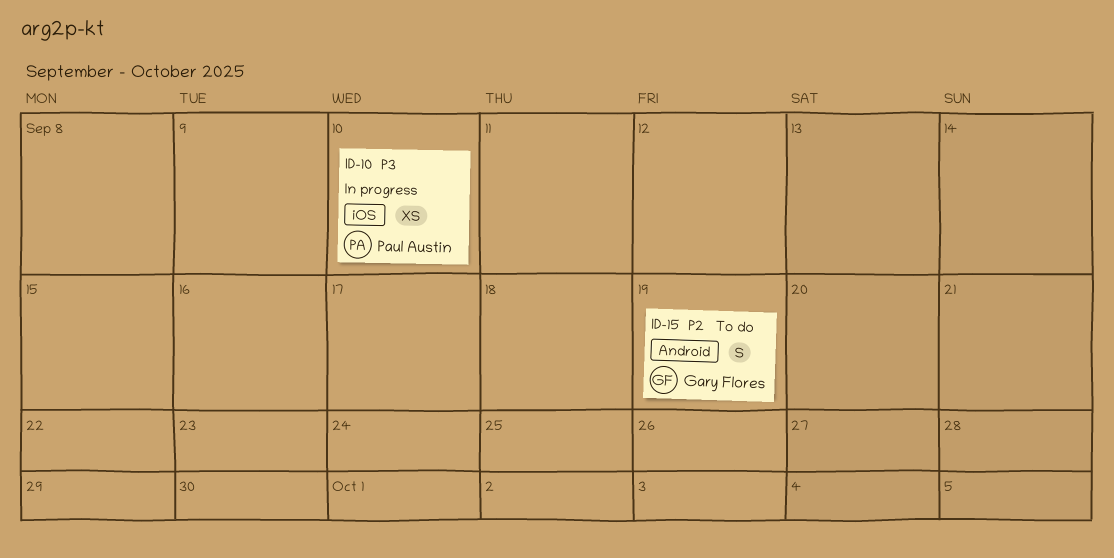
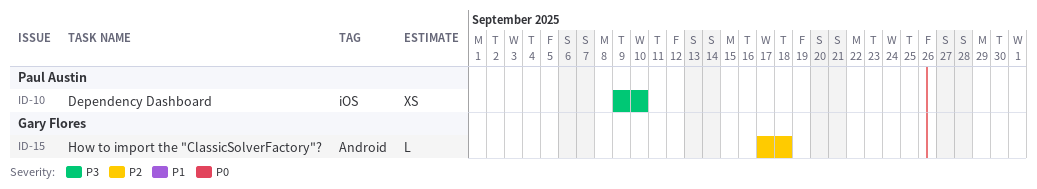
ID-15, estimate: S -> L
ID-15, due: Sep 19 -> Sep 18

